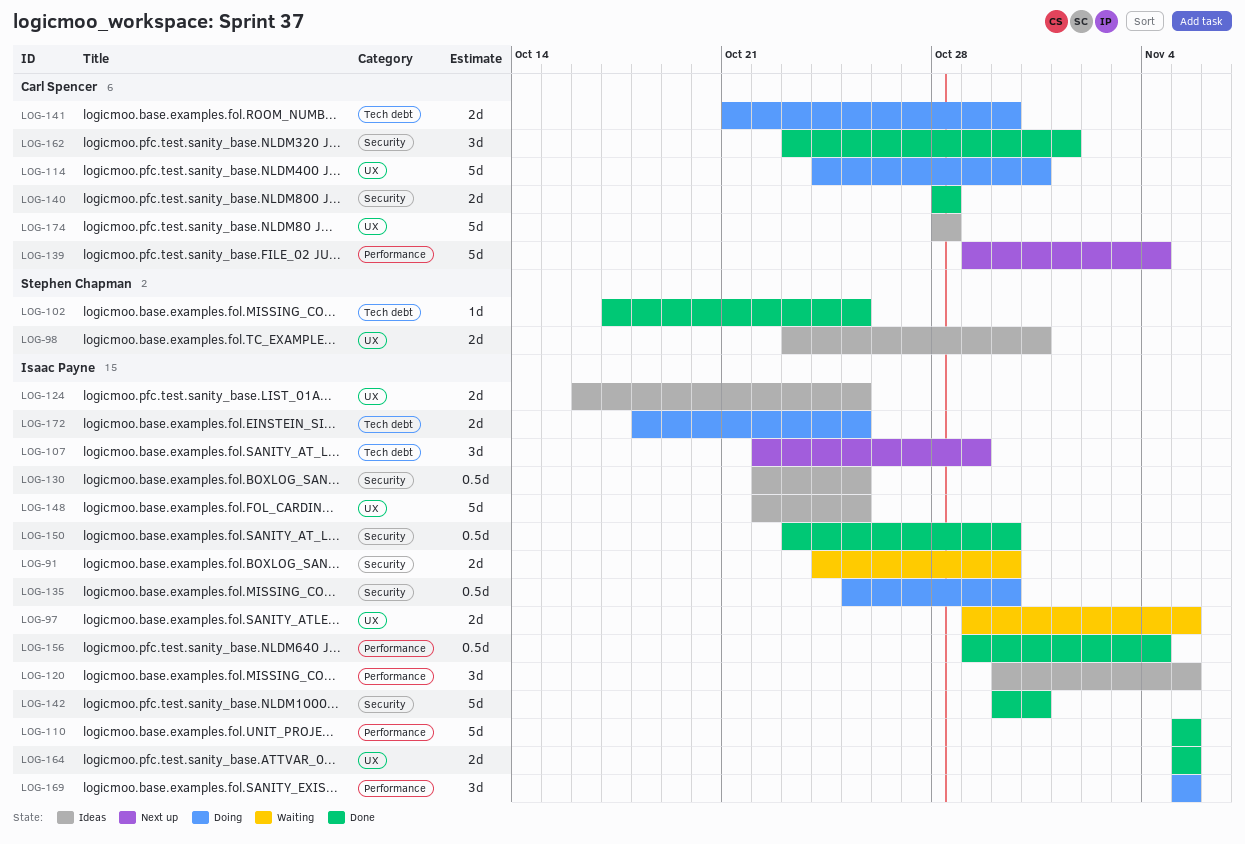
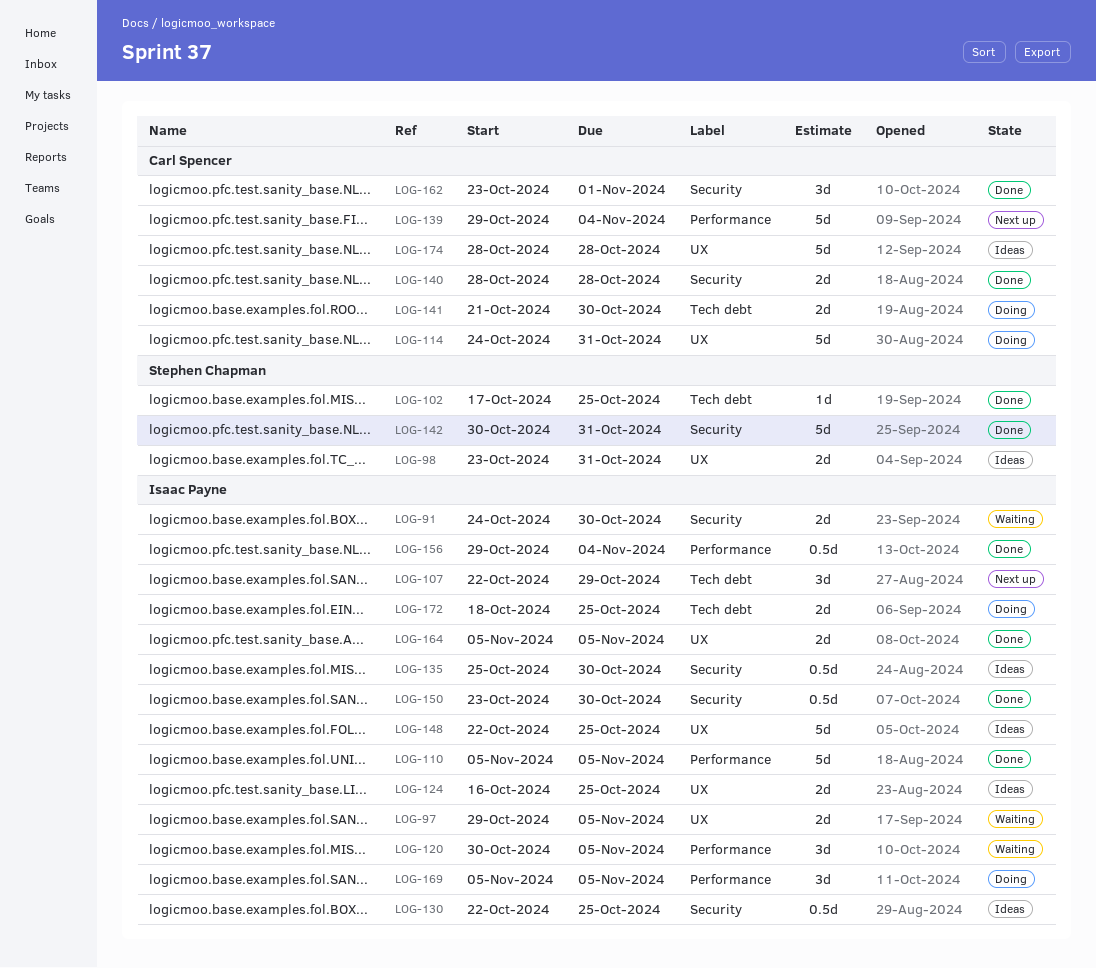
LOG-120, status: Ideas -> Waiting
LOG-135, status: Doing -> Ideas
LOG-142, owner: Isaac Payne -> Stephen Chapman

